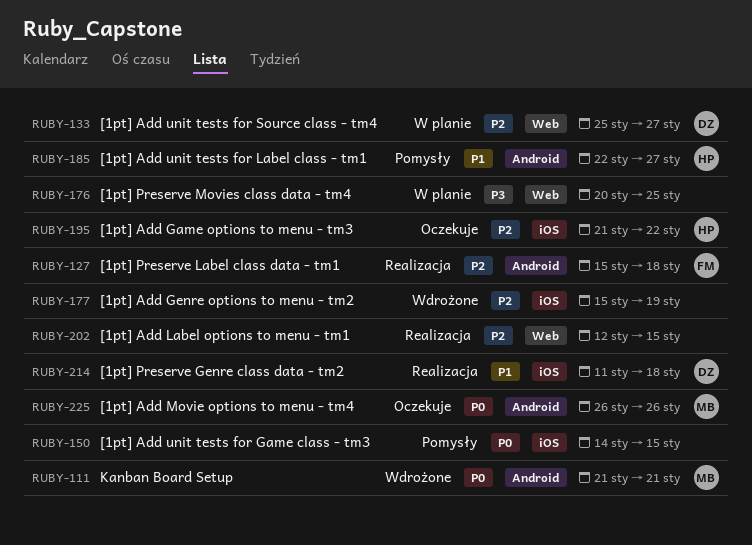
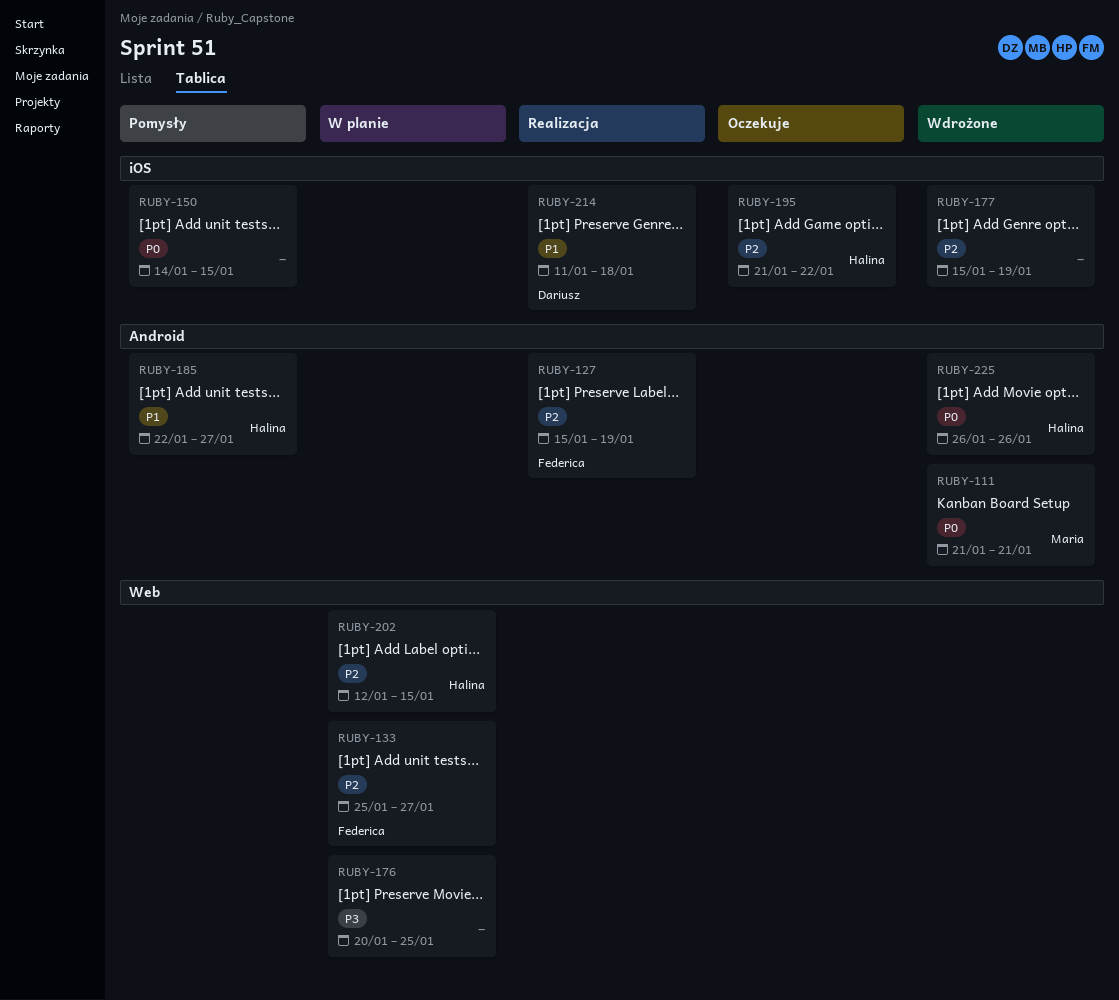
RUBY-127, due: Jan 18 -> Jan 19
RUBY-133, owner: Dariusz -> Federica
RUBY-202, status: Realizacja -> W planie
RUBY-202, owner: none -> Halina
RUBY-225, status: Oczekuje -> Wdrożone
RUBY-225, owner: Maria -> Halina

